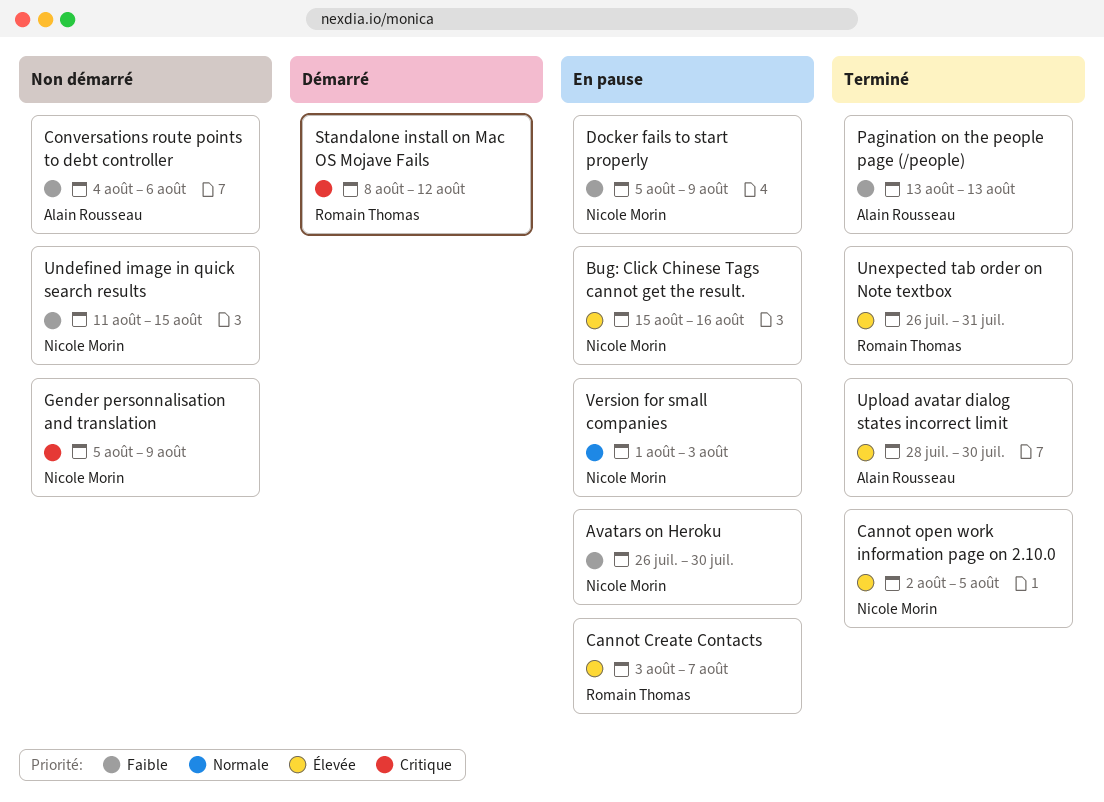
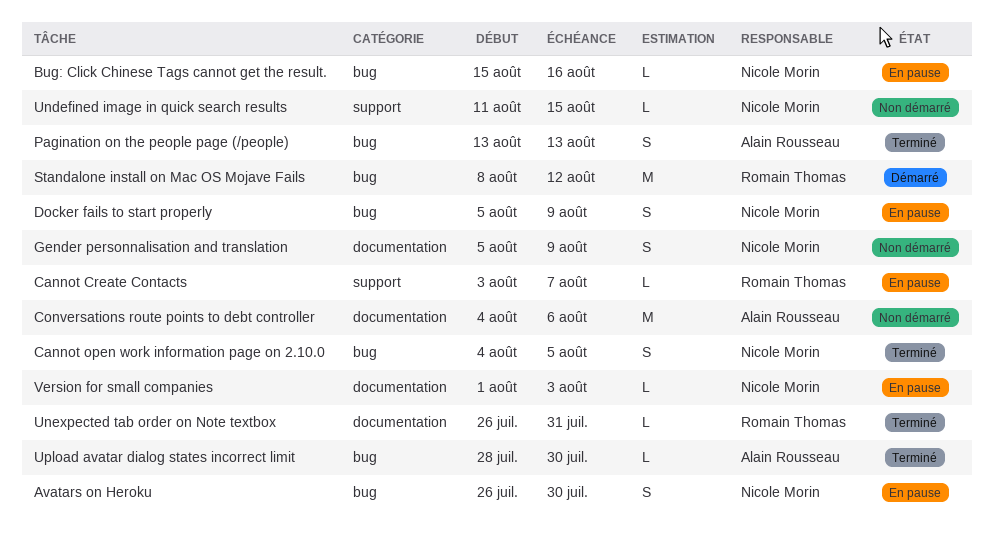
Cannot open work information page on 2.10.0, start: Aug 2 -> Aug 4

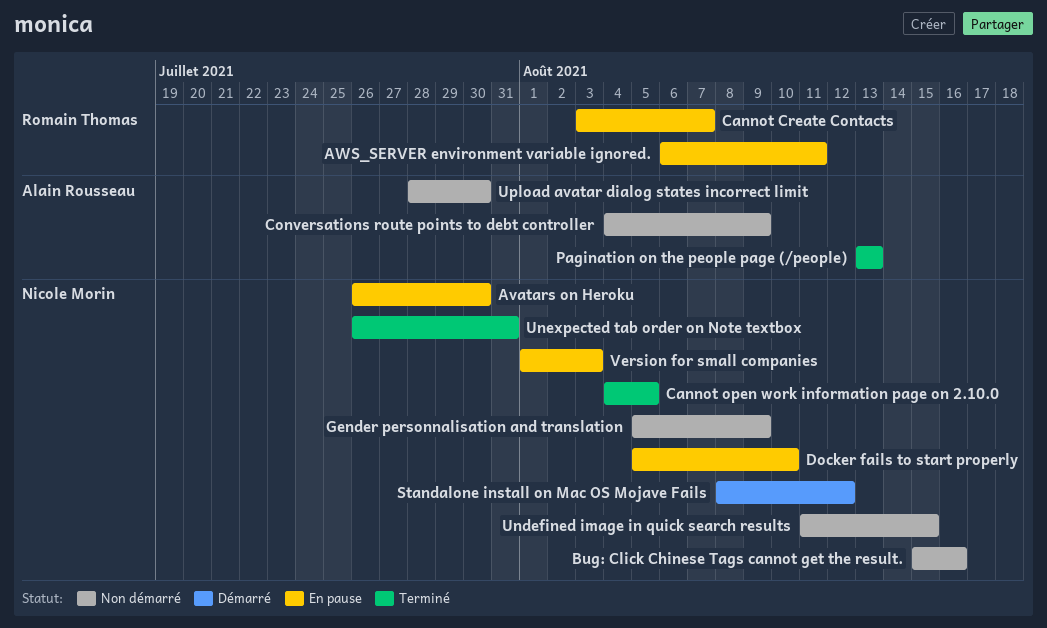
AWS_SERVER environment variable ignored.: none -> present
Bug: Click Chinese Tags cannot get the result., status: En pause -> Non démarré
Conversations route points to debt controller, due: Aug 6 -> Aug 9
Docker fails to start properly, due: Aug 9 -> Aug 10
Standalone install on Mac OS Mojave Fails, owner: Romain Thomas -> Nicole Morin
Unexpected tab order on Note textbox, owner: Romain Thomas -> Nicole Morin
Upload avatar dialog states incorrect limit, status: Terminé -> Non démarré

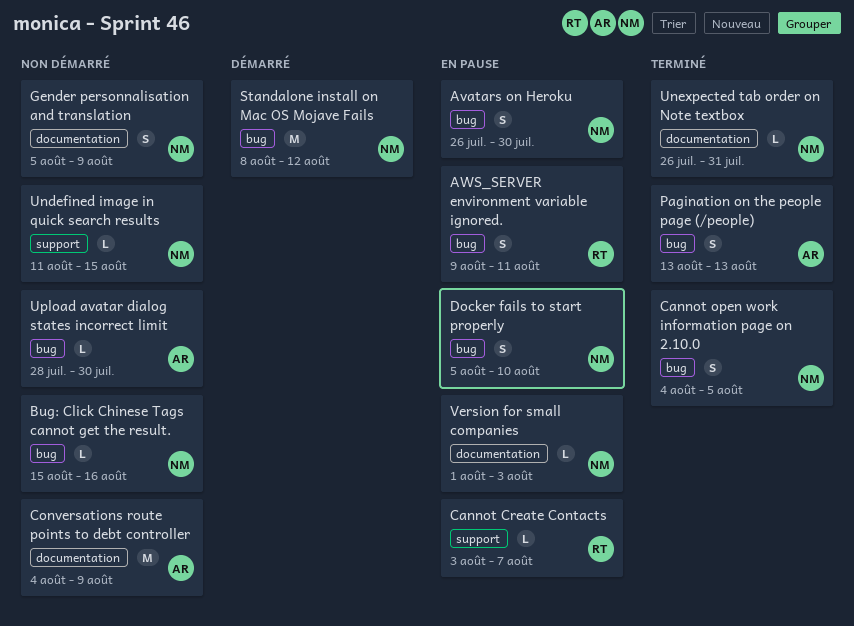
AWS_SERVER environment variable ignored., start: Aug 6 -> Aug 9

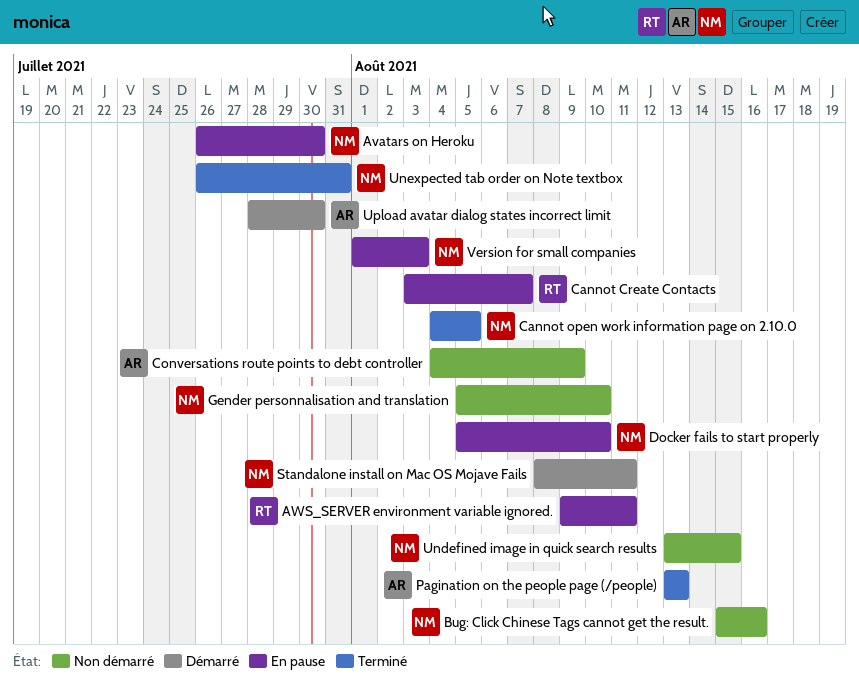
Gender personnalisation and translation, due: Aug 9 -> Aug 10
Standalone install on Mac OS Mojave Fails, due: Aug 12 -> Aug 11
Undefined image in quick search results, start: Aug 11 -> Aug 13
Upload avatar dialog states incorrect limit, status: Non démarré -> Démarré

